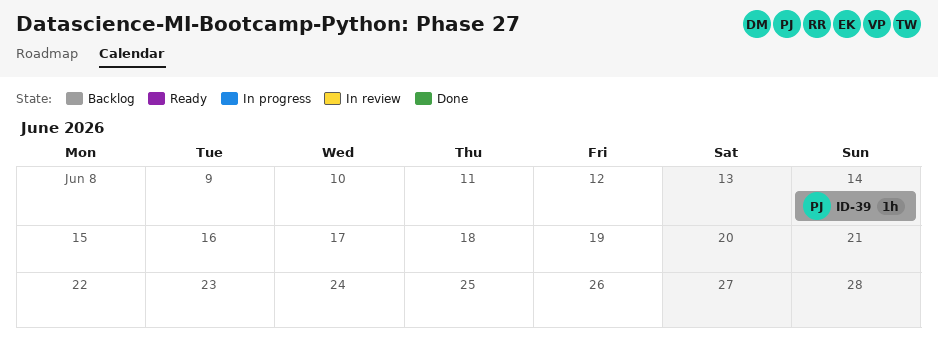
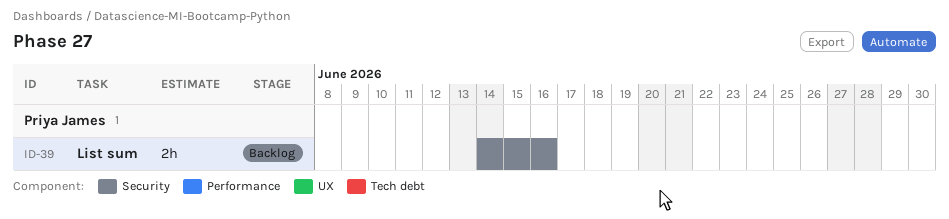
ID-39, estimate: 1h -> 2h
ID-39, due: Jun 14 -> Jun 16

